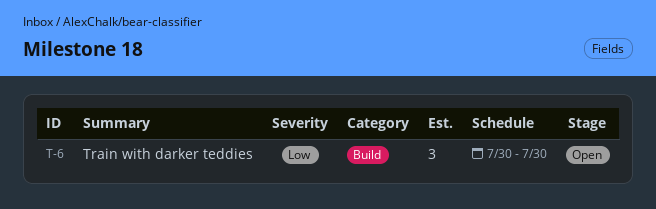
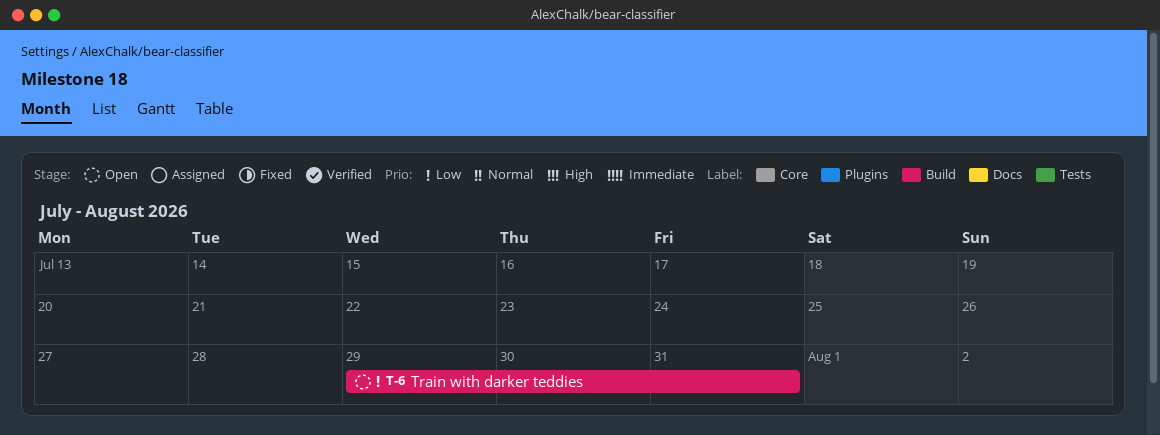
T-6, start: Jul 30 -> Jul 29
T-6, due: Jul 30 -> Jul 31

